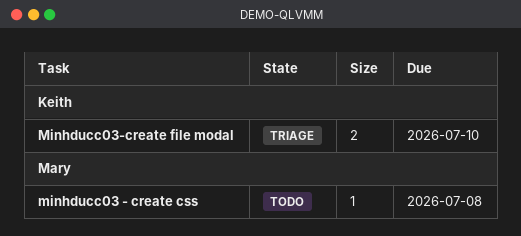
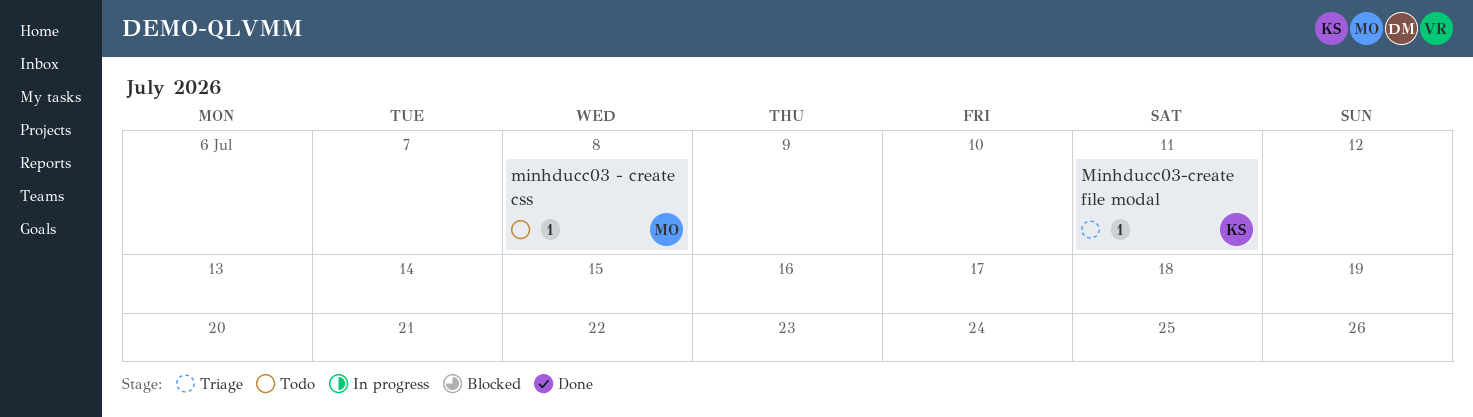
Minhducc03-create file modal, estimate: 2 -> 1
Minhducc03-create file modal, due: Jul 10 -> Jul 11

